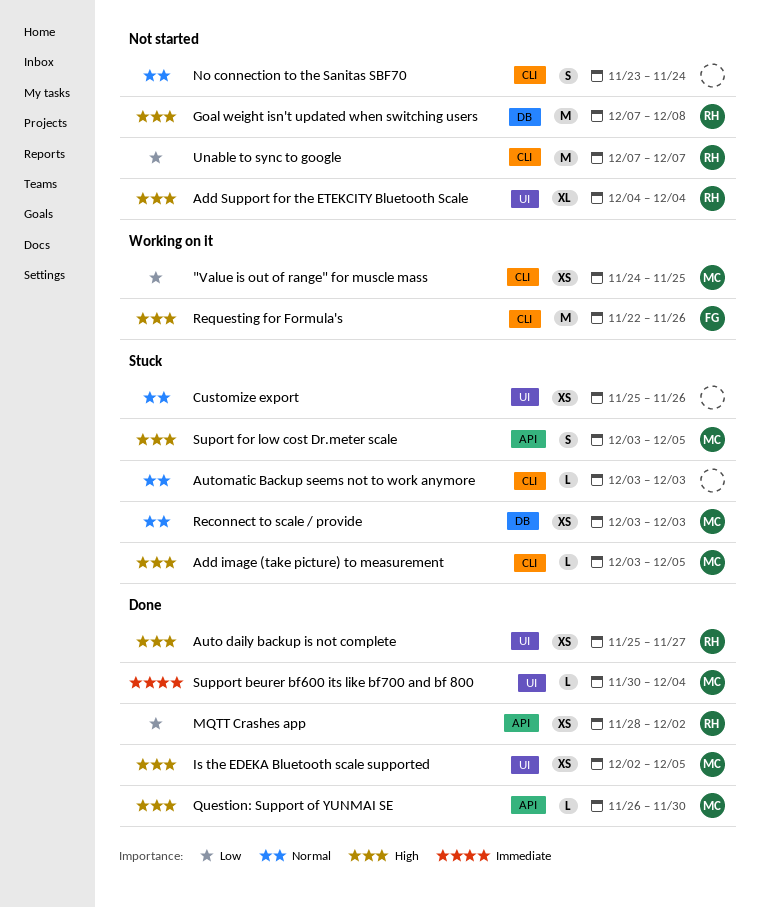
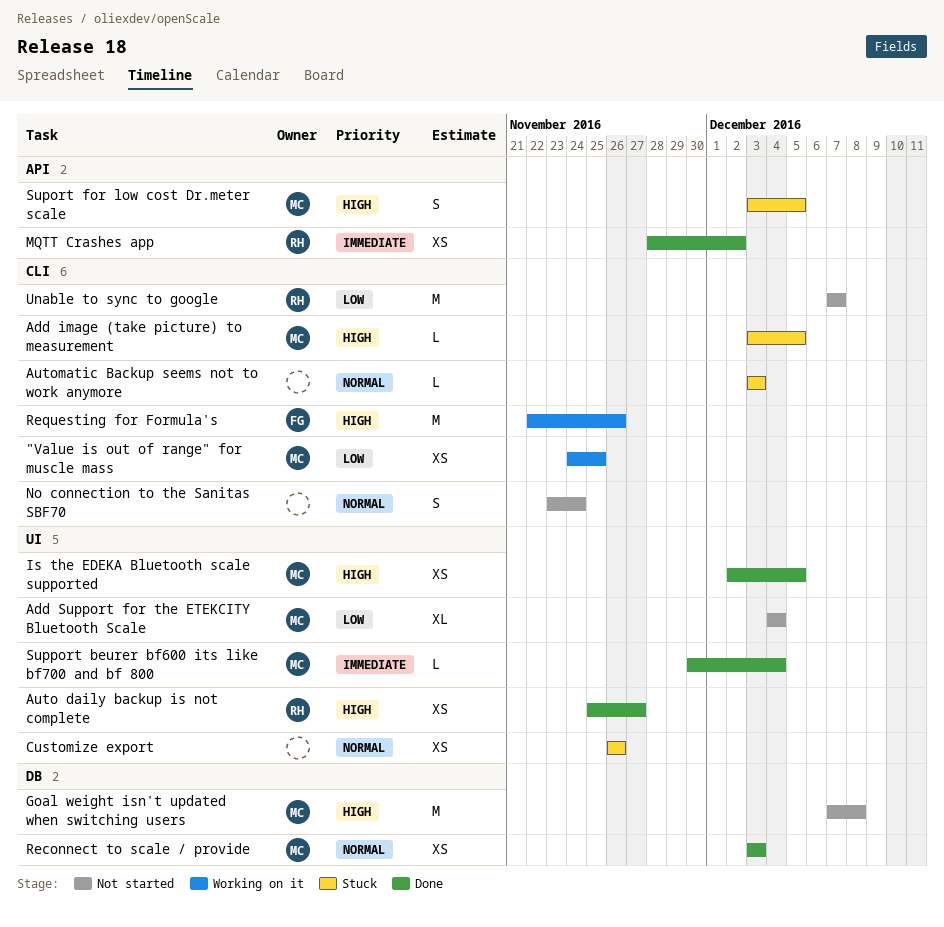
Add Support for the ETEKCITY Bluetooth Scale, owner: RH -> MC
Add Support for the ETEKCITY Bluetooth Scale, priority: High -> Low
Customize export, start: Nov 25 -> Nov 26
Goal weight isn't updated when switching users, owner: RH -> MC
MQTT Crashes app, priority: Low -> Immediate
Question: Support of YUNMAI SE: present -> none
Reconnect to scale / provide, status: Stuck -> Done

